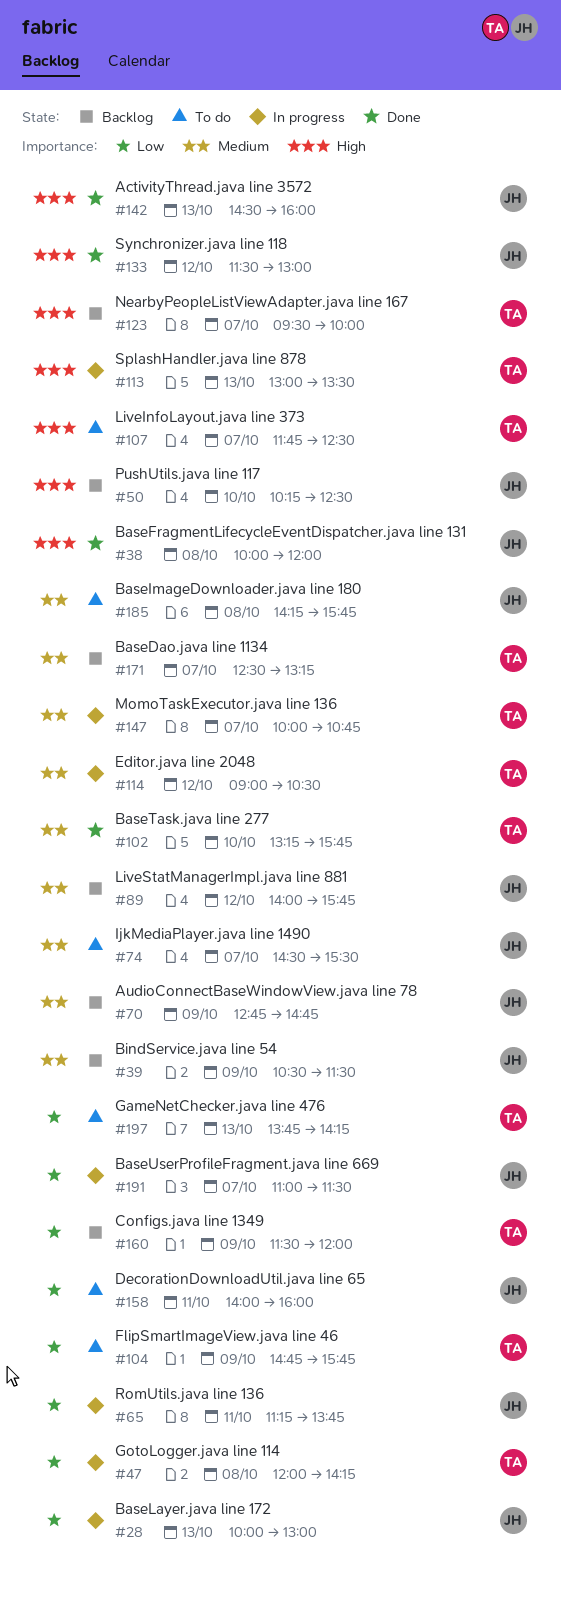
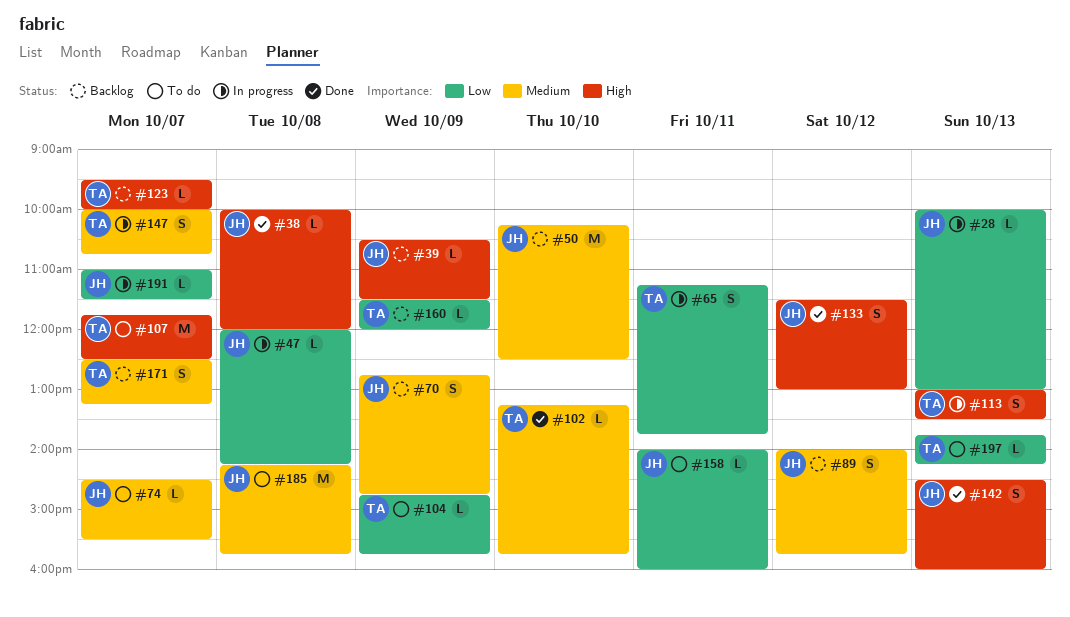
#39, priority: Medium -> High
#47, owner: TA -> JH
#50, priority: High -> Medium
#65, owner: JH -> TA
#114: present -> none

